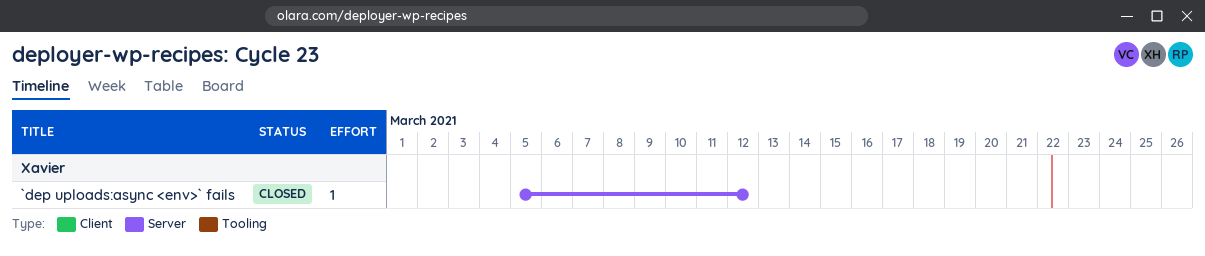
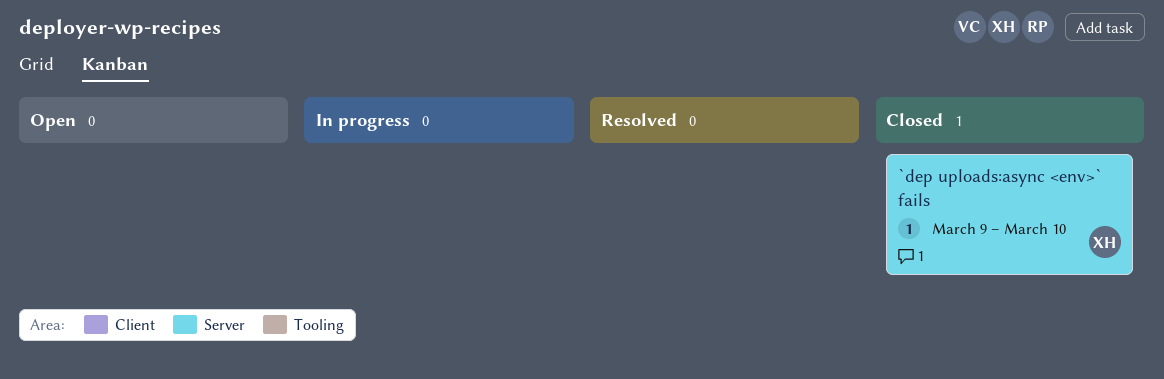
`dep uploads:async <env>` fails, start: Mar 5 -> Mar 9
`dep uploads:async <env>` fails, due: Mar 12 -> Mar 10

